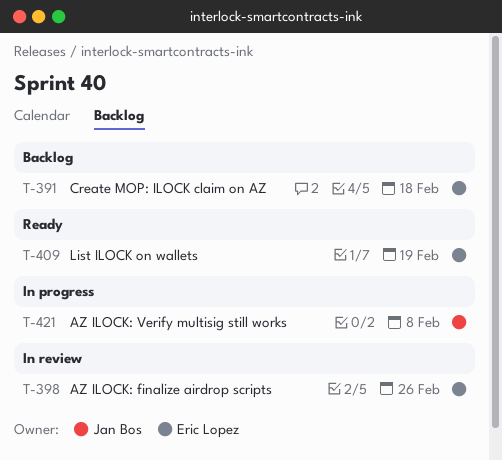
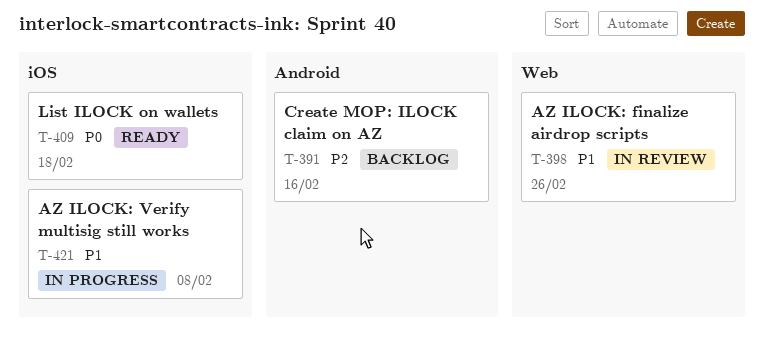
T-391, due: Feb 18 -> Feb 16
T-409, due: Feb 19 -> Feb 18

